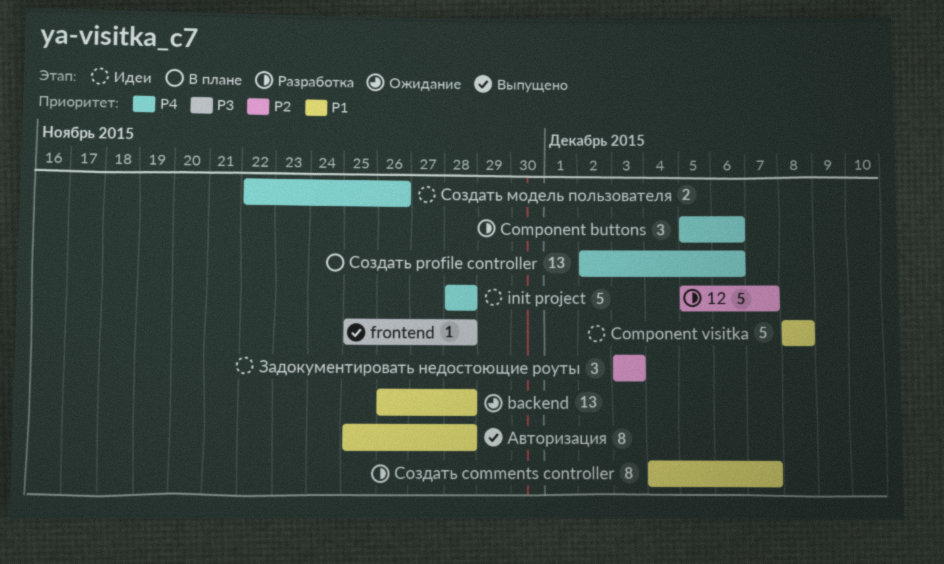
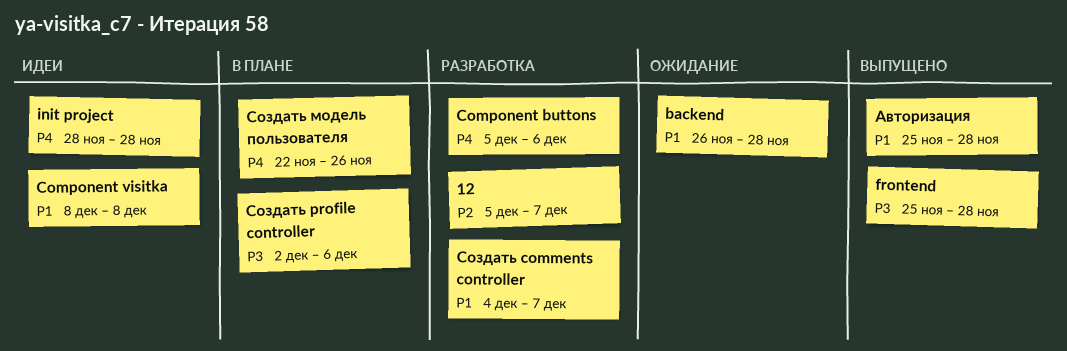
Задокументировать недостоющие роуты: present -> none
Создать profile controller, priority: P4 -> P3
Создать модель пользователя, status: Идеи -> В плане

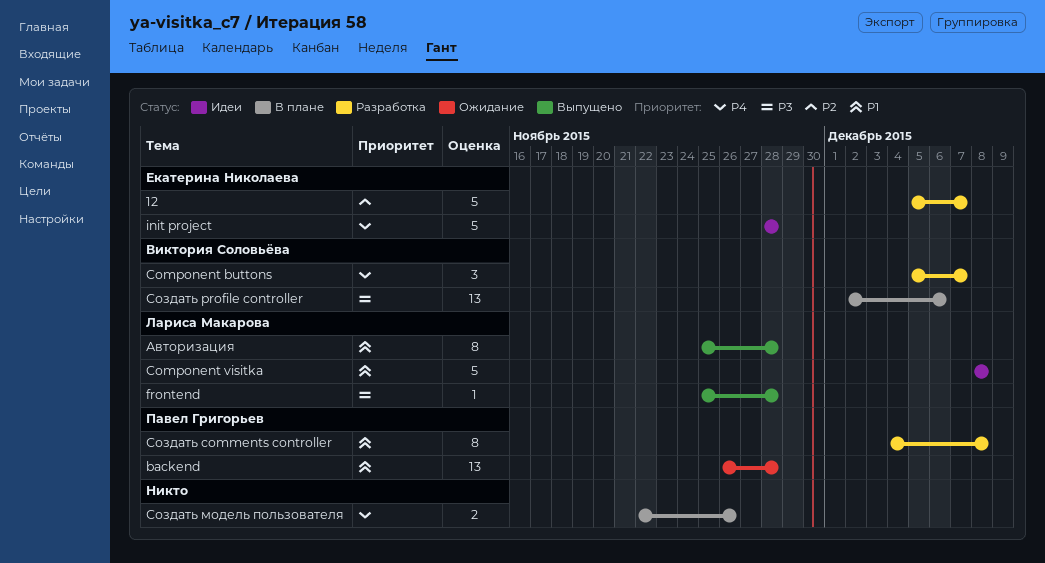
Component buttons, due: Dec 6 -> Dec 7
Создать comments controller, due: Dec 7 -> Dec 8

